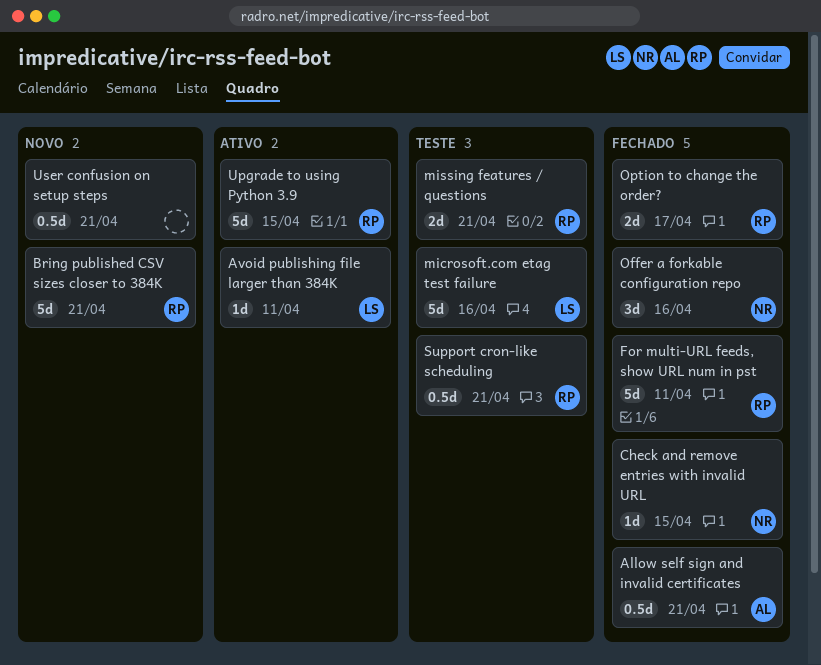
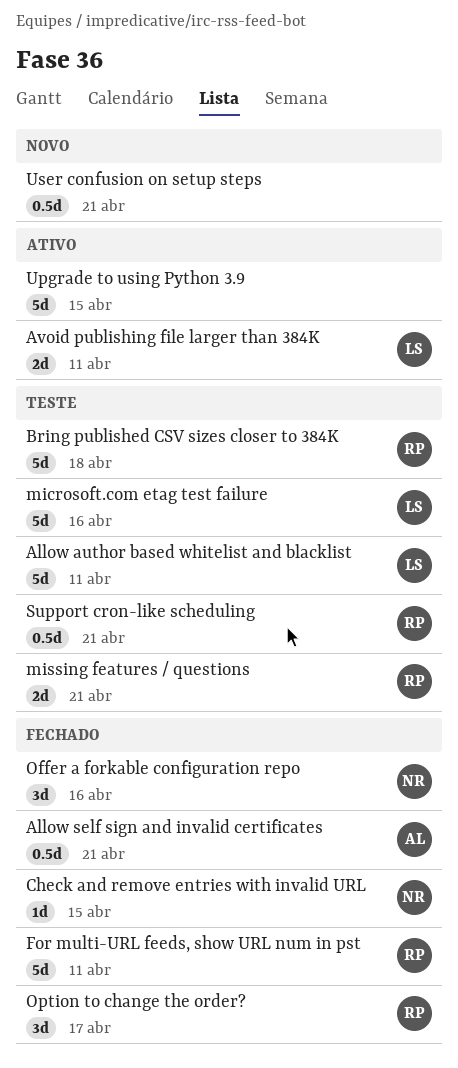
Allow author based whitelist and blacklist: none -> present
Avoid publishing file larger than 384K, estimate: 1d -> 2d
Bring published CSV sizes closer to 384K, status: Novo -> Teste
Bring published CSV sizes closer to 384K, due: Apr 21 -> Apr 18
Option to change the order?, estimate: 2d -> 3d
Upgrade to using Python 3.9, owner: RP -> none

